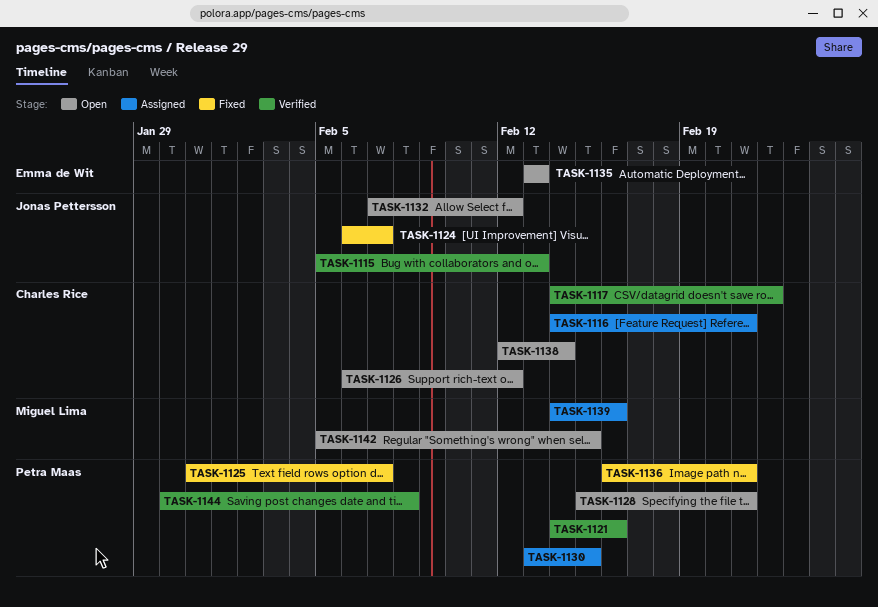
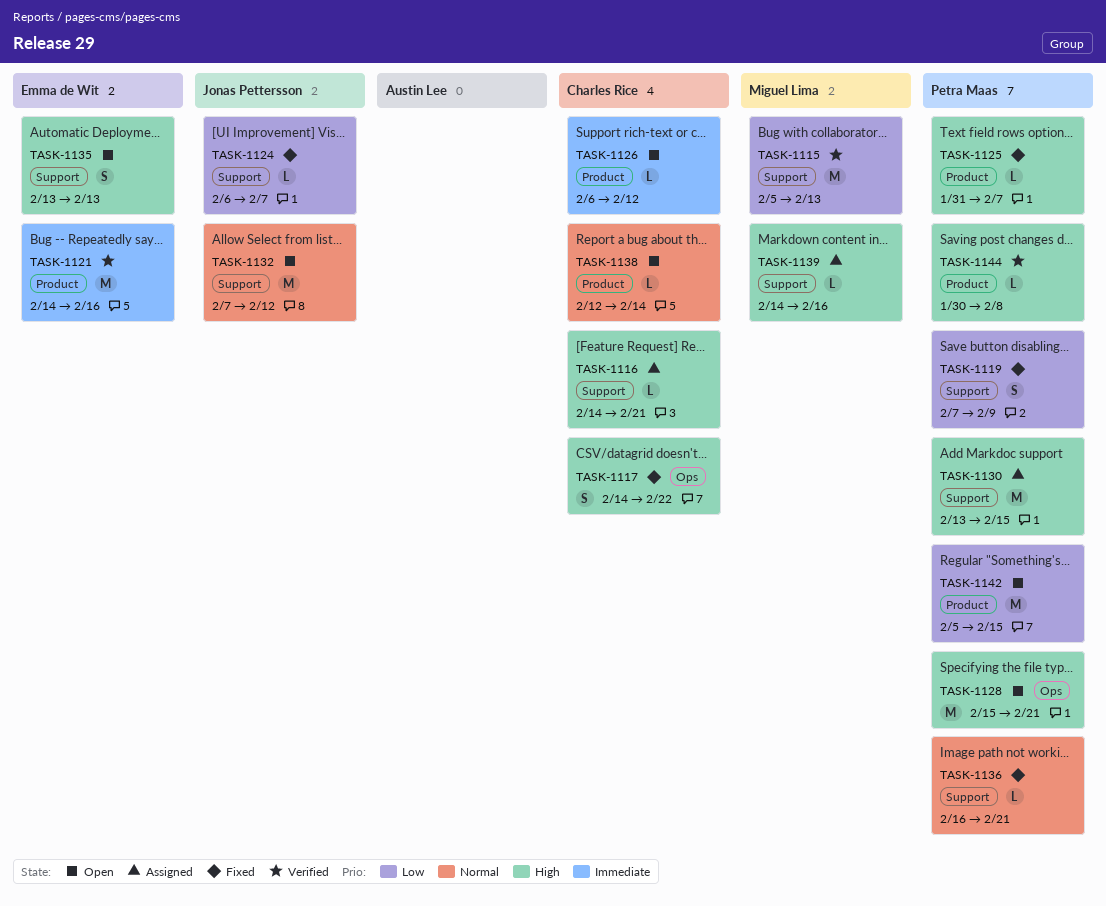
TASK-1115, owner: Jonas Pettersson -> Miguel Lima
TASK-1117, status: Verified -> Fixed
TASK-1119: none -> present
TASK-1121, owner: Petra Maas -> Emma de Wit
TASK-1142, owner: Miguel Lima -> Petra Maas

